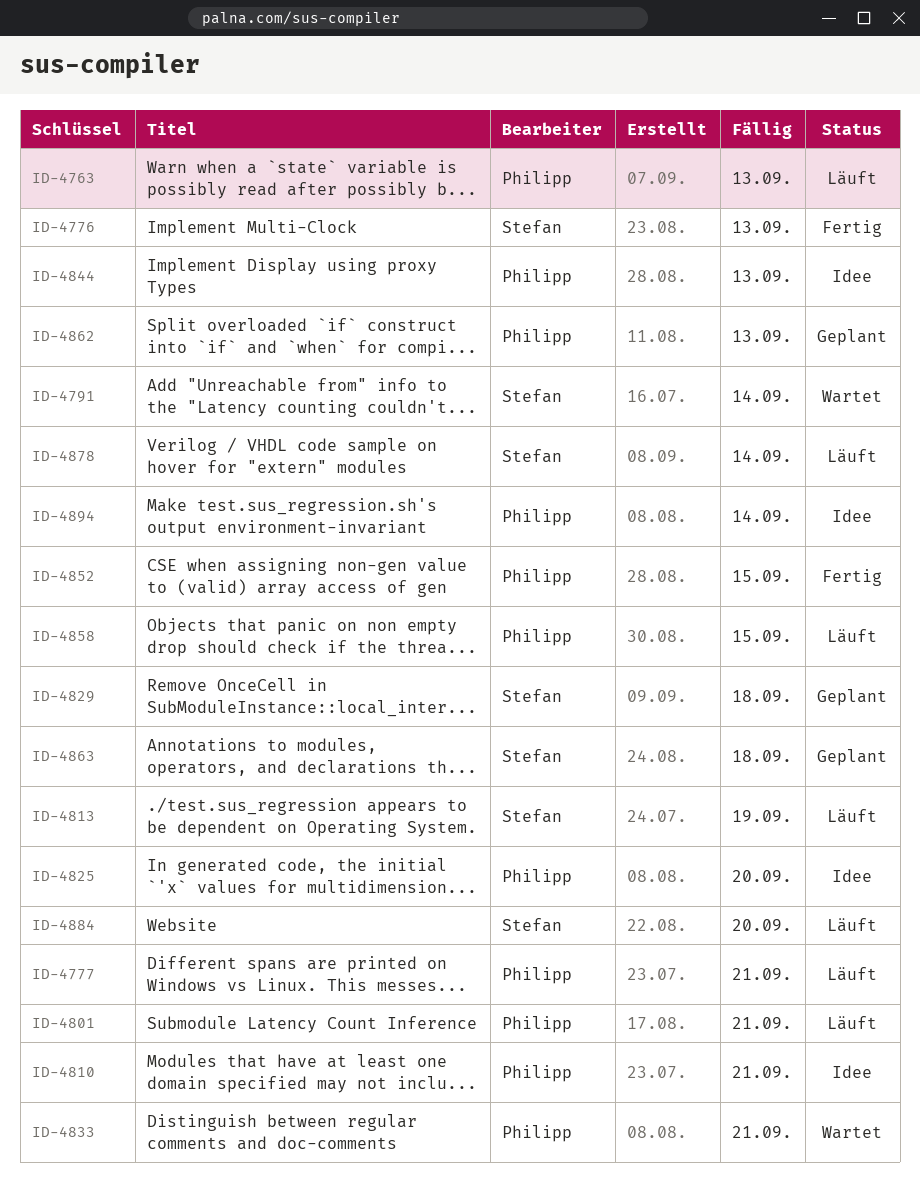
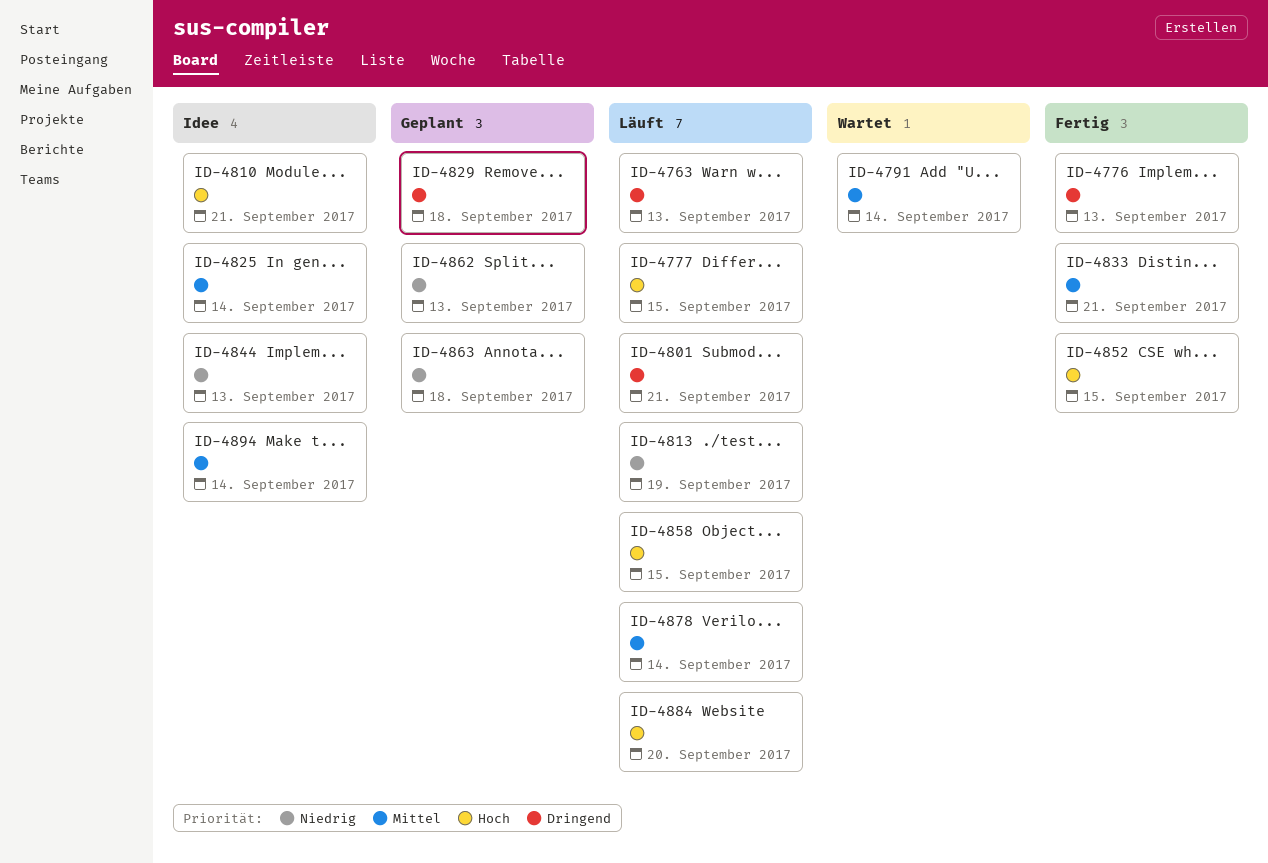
ID-4777, due: Sep 21 -> Sep 15
ID-4825, due: Sep 20 -> Sep 14
ID-4833, status: Wartet -> Fertig

